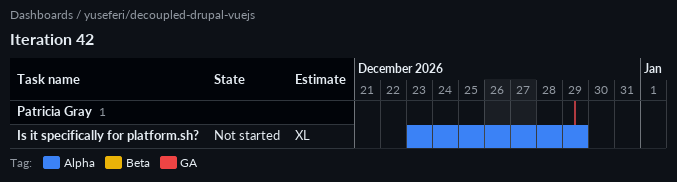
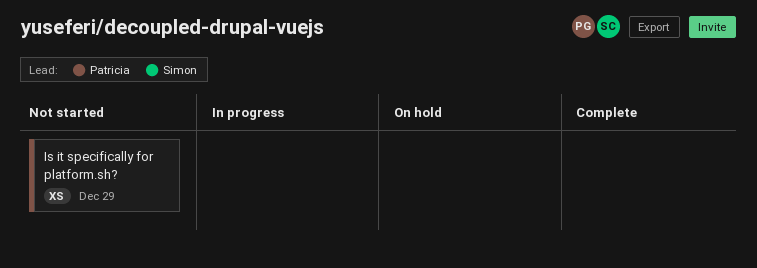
Is it specifically for platform.sh?, estimate: XL -> XS

